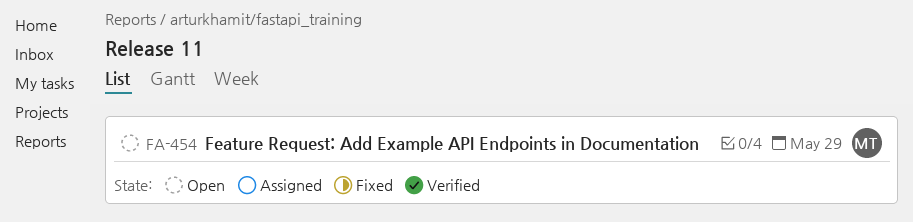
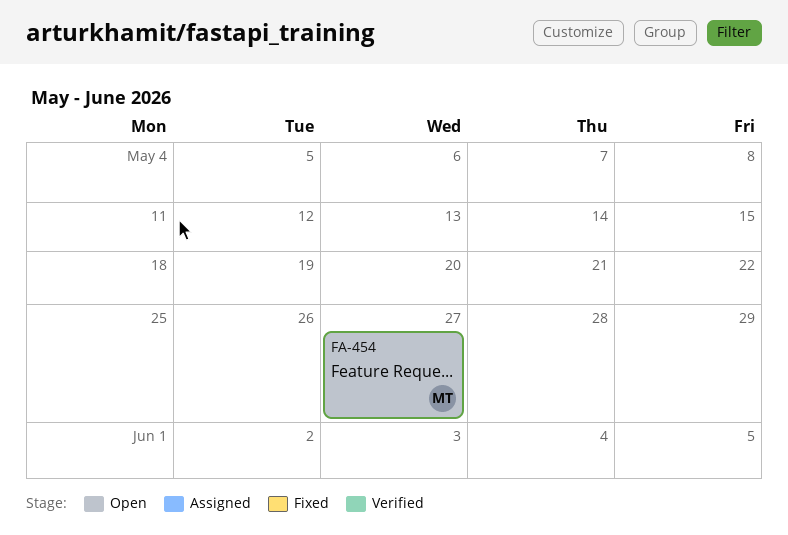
FA-454, due: May 29 -> May 27

